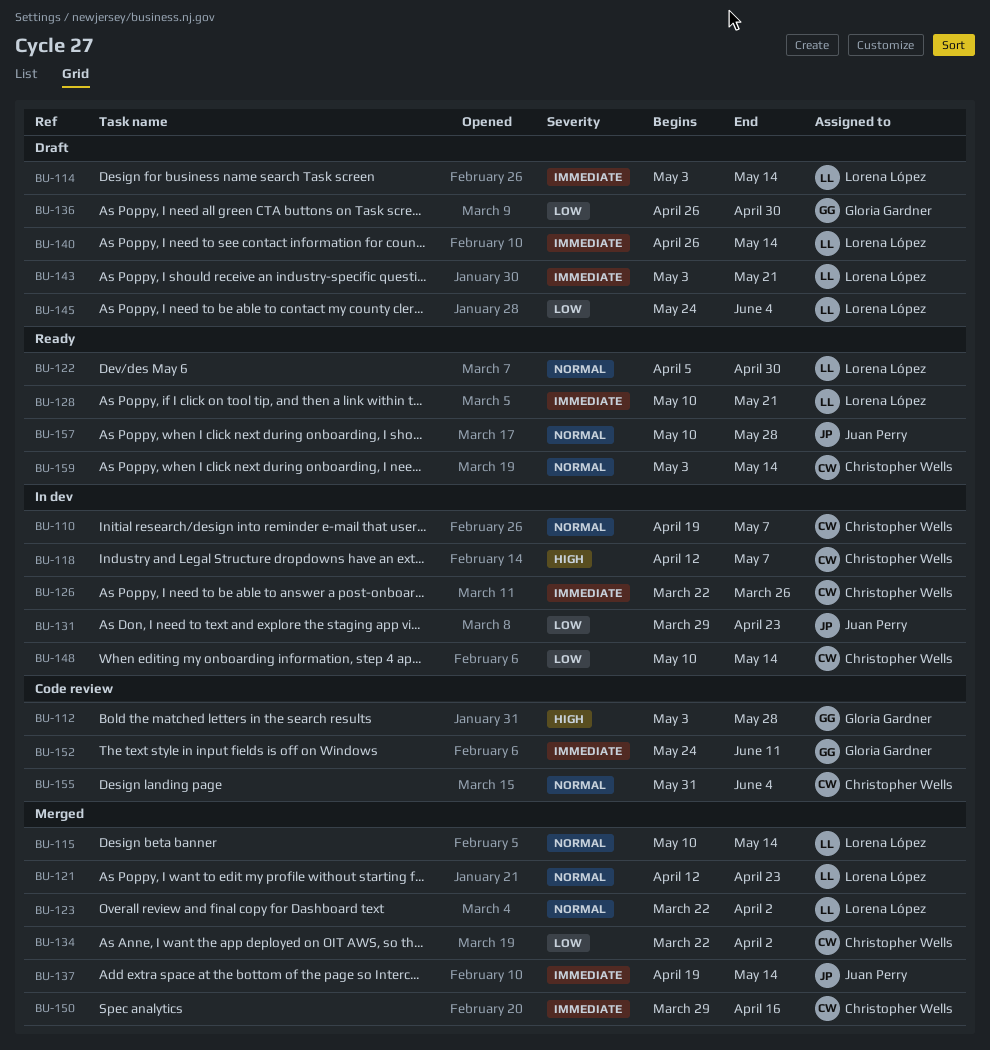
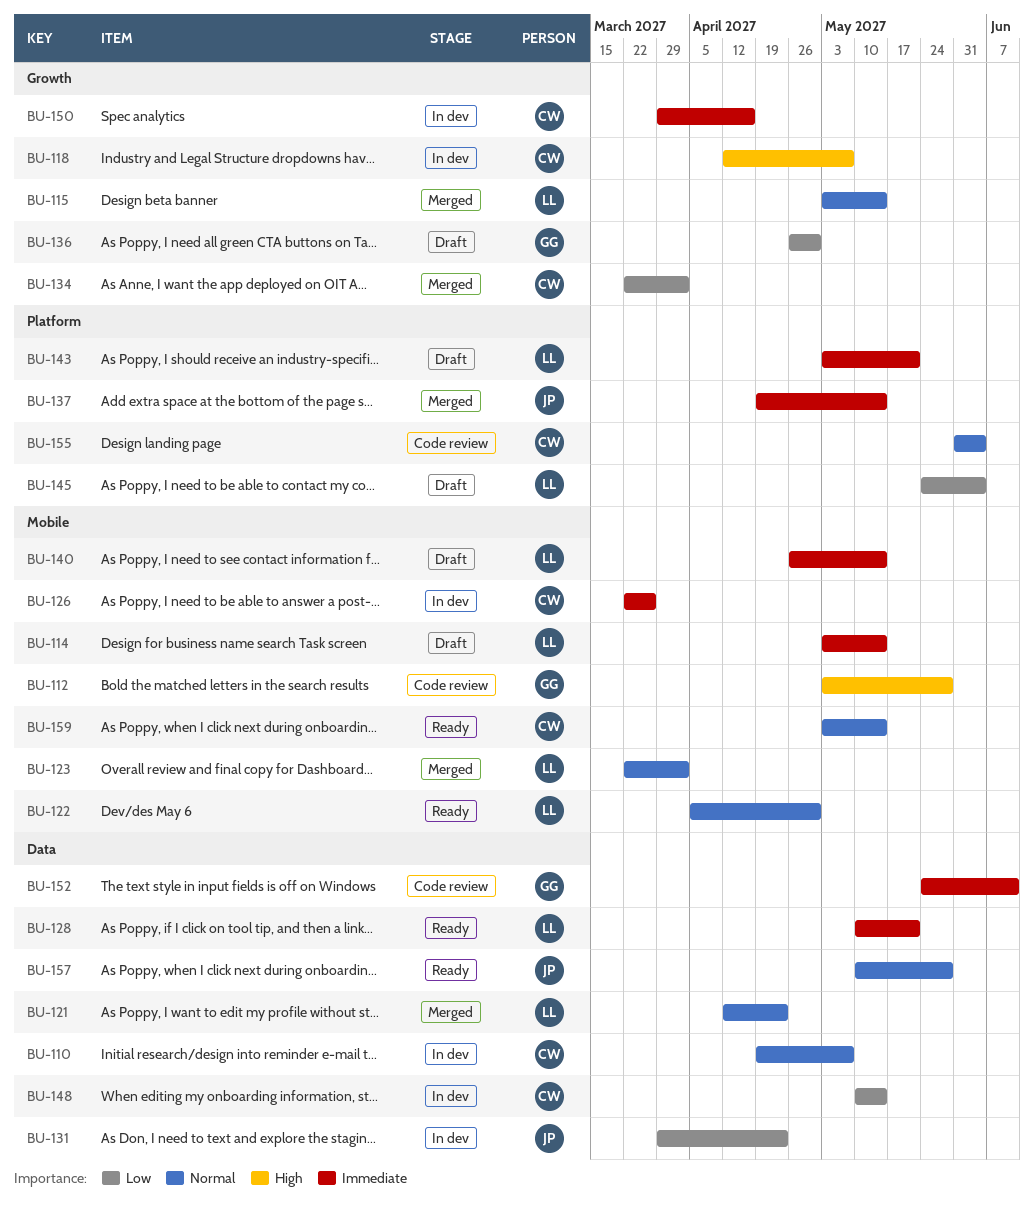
BU-115, start: May 10 -> May 3
BU-150, status: Merged -> In dev

